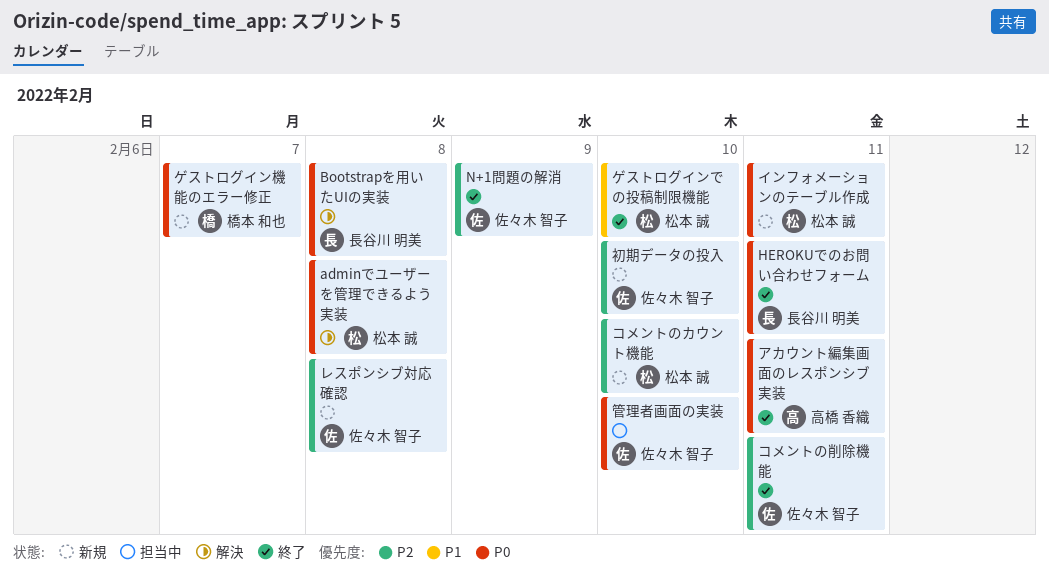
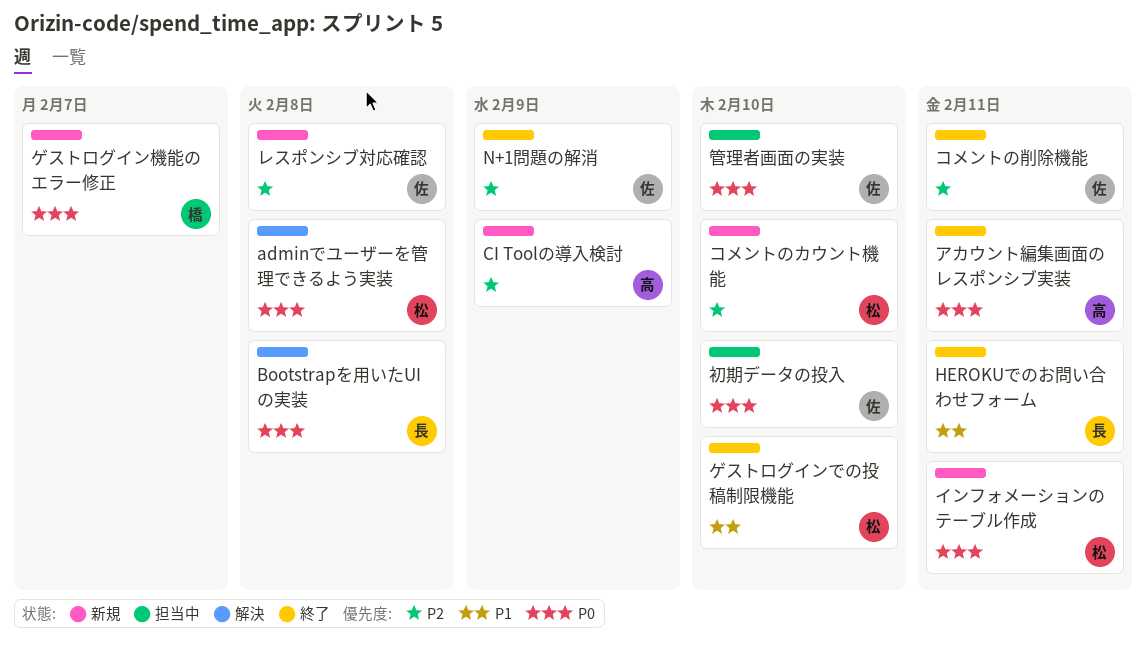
CI Toolの導入検討: none -> present
HEROKUでのお問い合わせフォーム, priority: P0 -> P1
初期データの投入, status: 新規 -> 担当中
初期データの投入, priority: P2 -> P0

